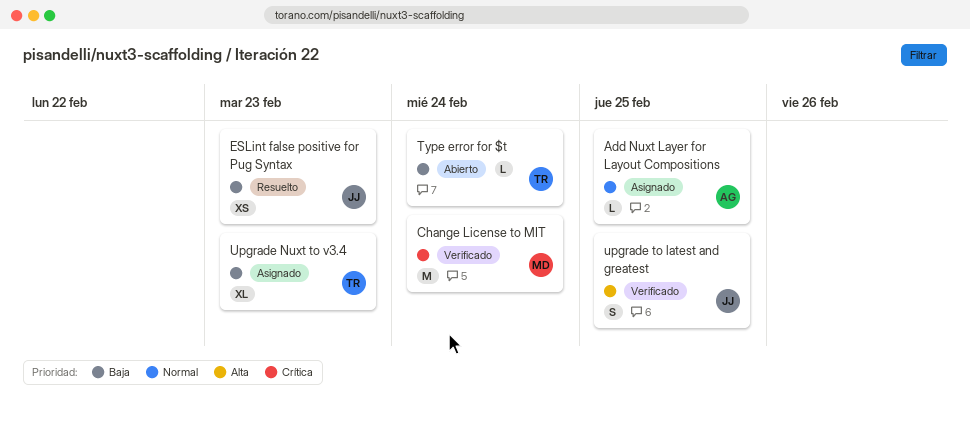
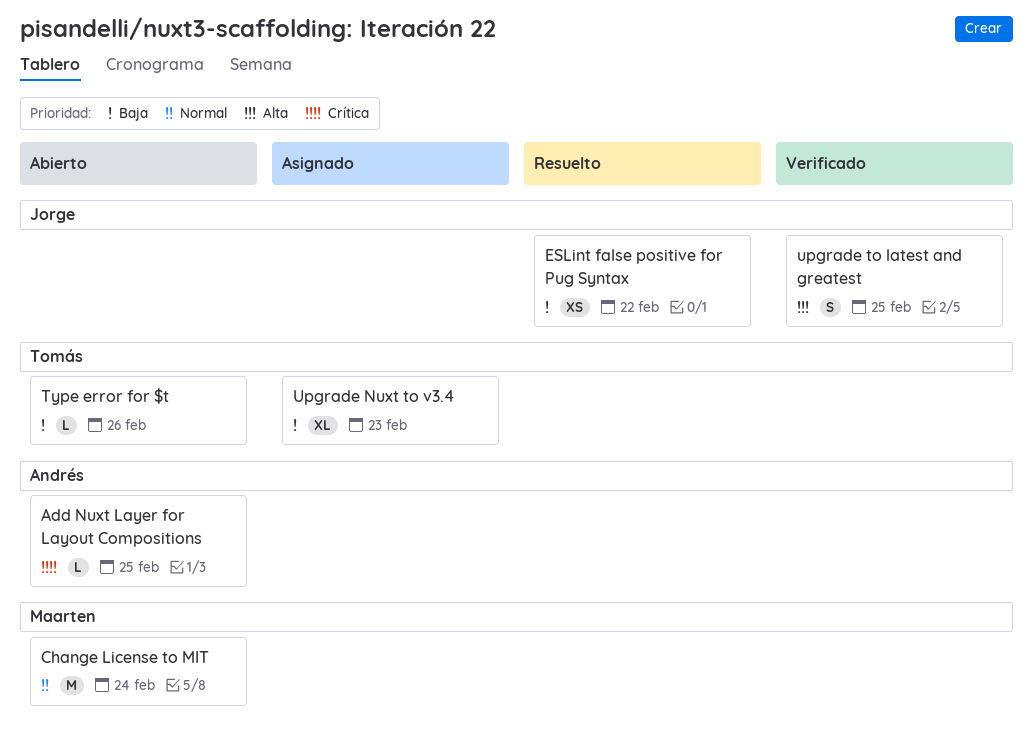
Add Nuxt Layer for Layout Compositions, status: Asignado -> Abierto
Add Nuxt Layer for Layout Compositions, priority: Normal -> Crítica
Change License to MIT, status: Verificado -> Abierto
Change License to MIT, priority: Crítica -> Normal
ESLint false positive for Pug Syntax, due: Feb 23 -> Feb 22
Type error for $t, due: Feb 24 -> Feb 26

